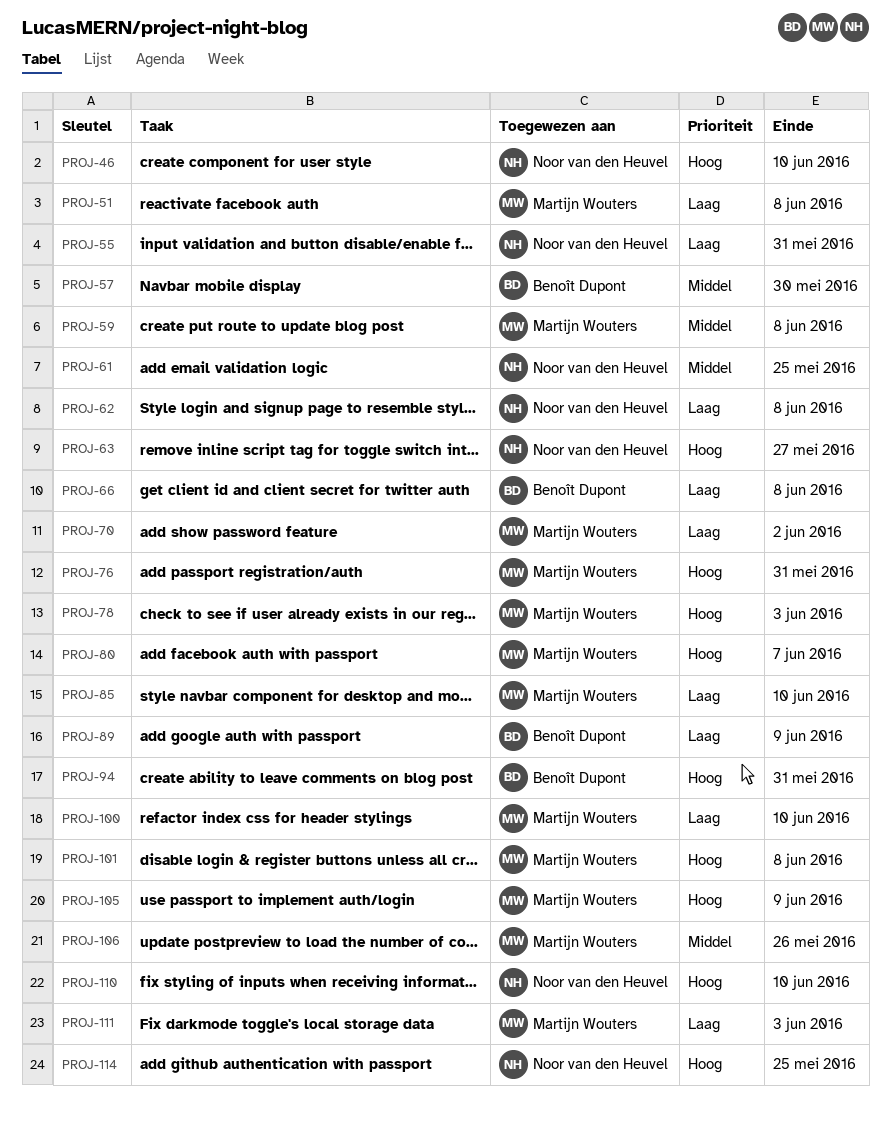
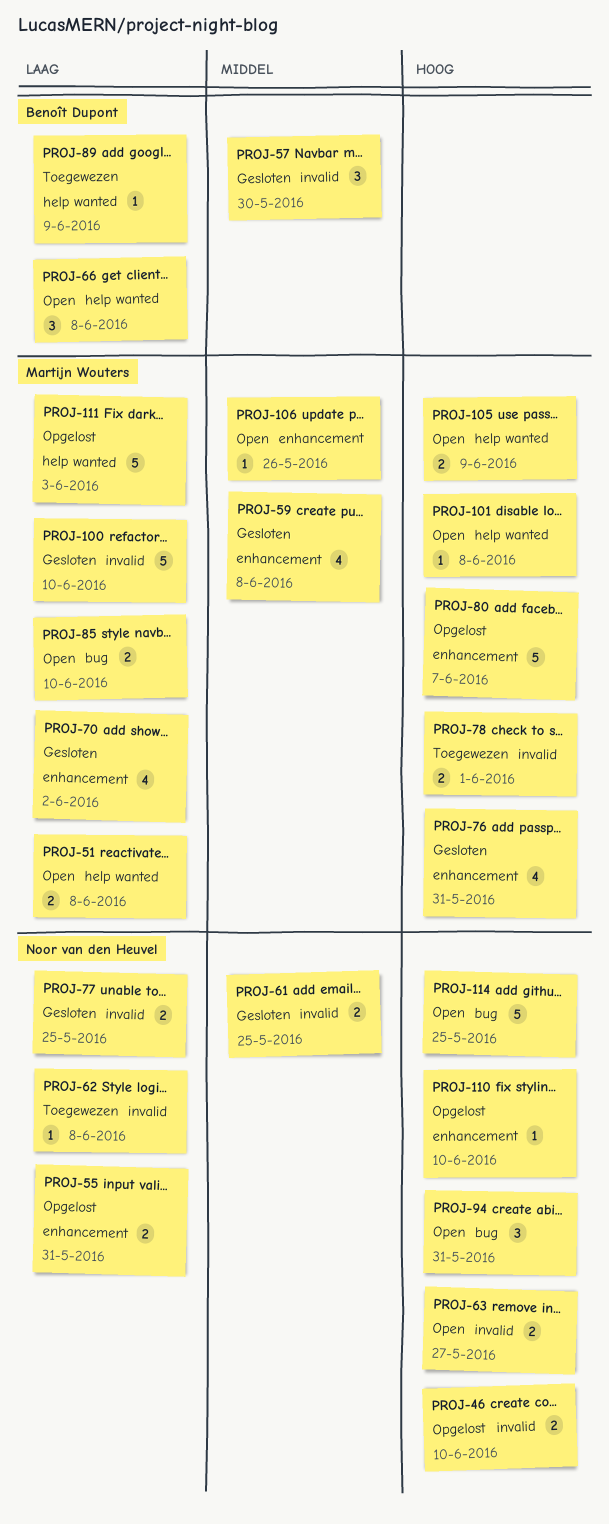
PROJ-77: none -> present
PROJ-78, due: Jun 3 -> Jun 1
PROJ-94, owner: Benoît Dupont -> Noor van den Heuvel

